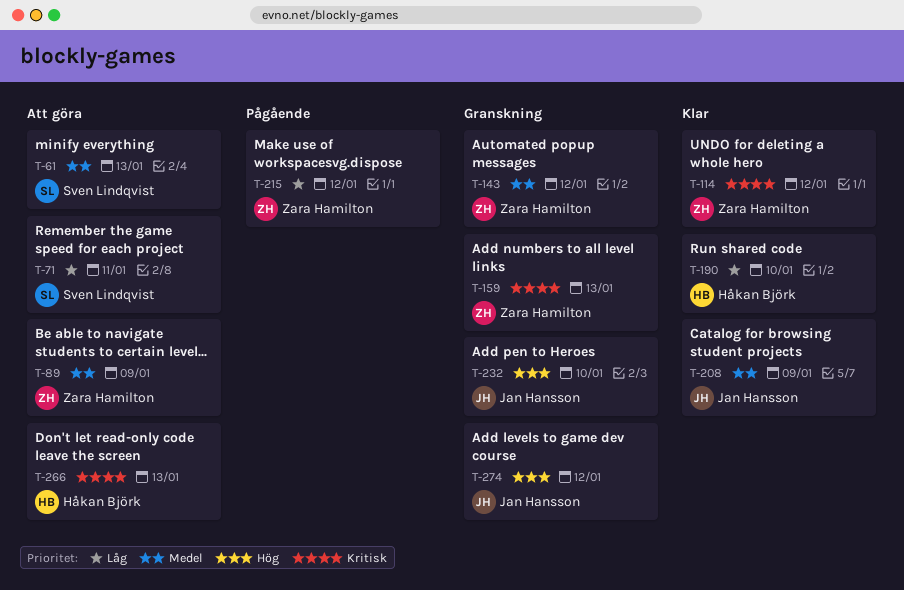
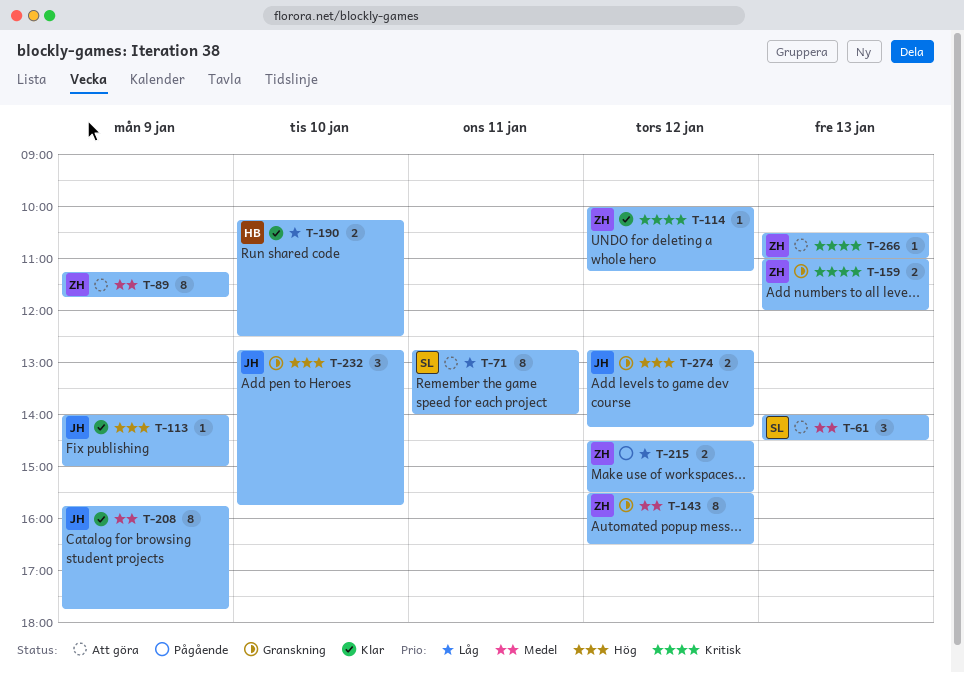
T-113: none -> present
T-266, owner: Håkan Björk -> Zara Hamilton

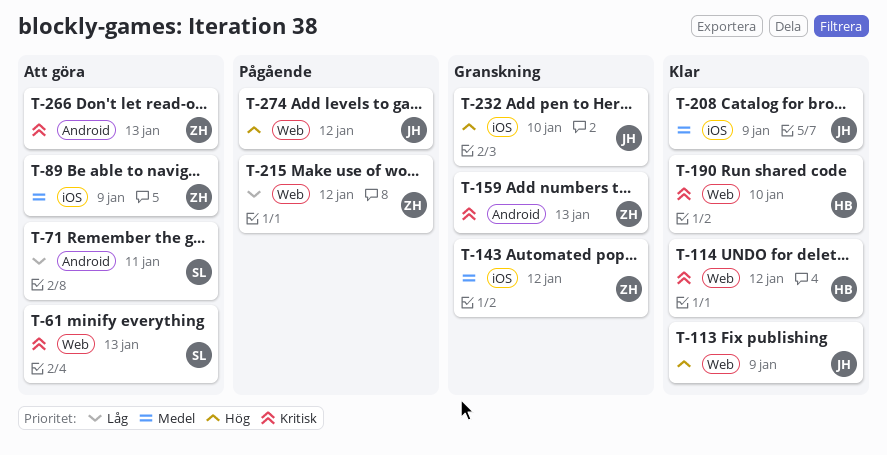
T-61, priority: Medel -> Kritisk
T-114, owner: ZH -> HB
T-190, priority: Låg -> Kritisk
T-274, status: Granskning -> Pågående

